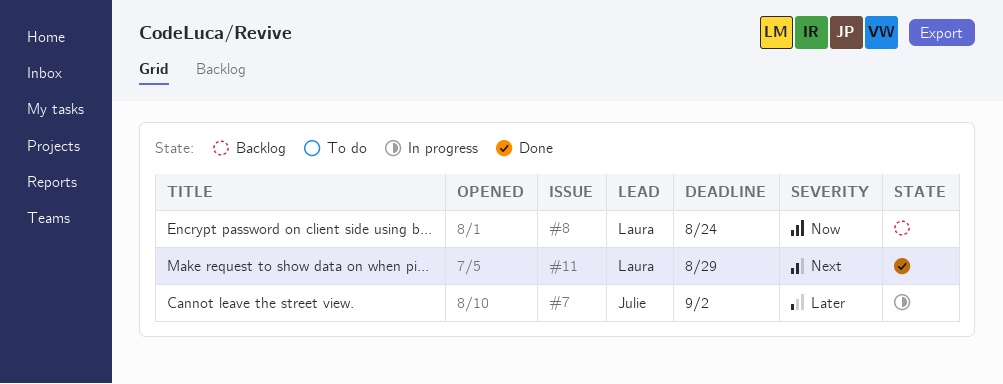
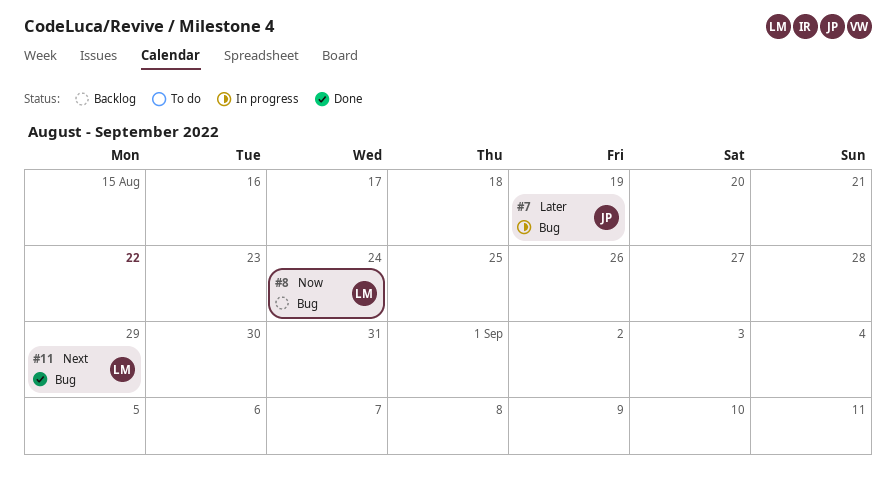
#7, due: Sep 2 -> Aug 19

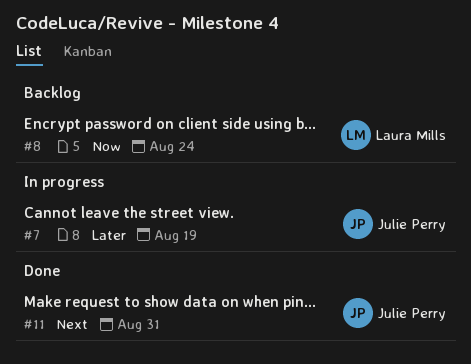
#11, owner: Laura Mills -> Julie Perry
#11, due: Aug 29 -> Aug 31

